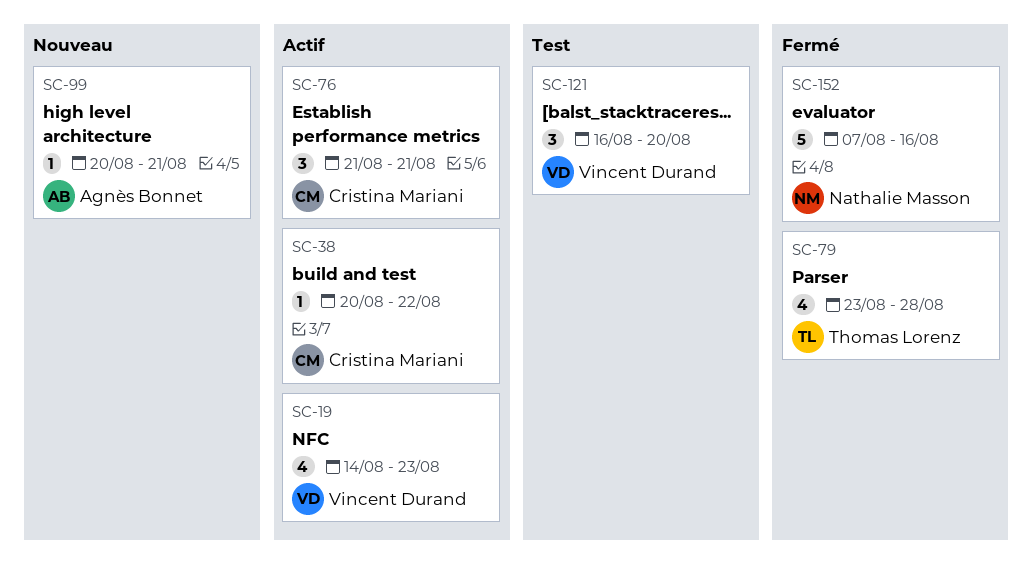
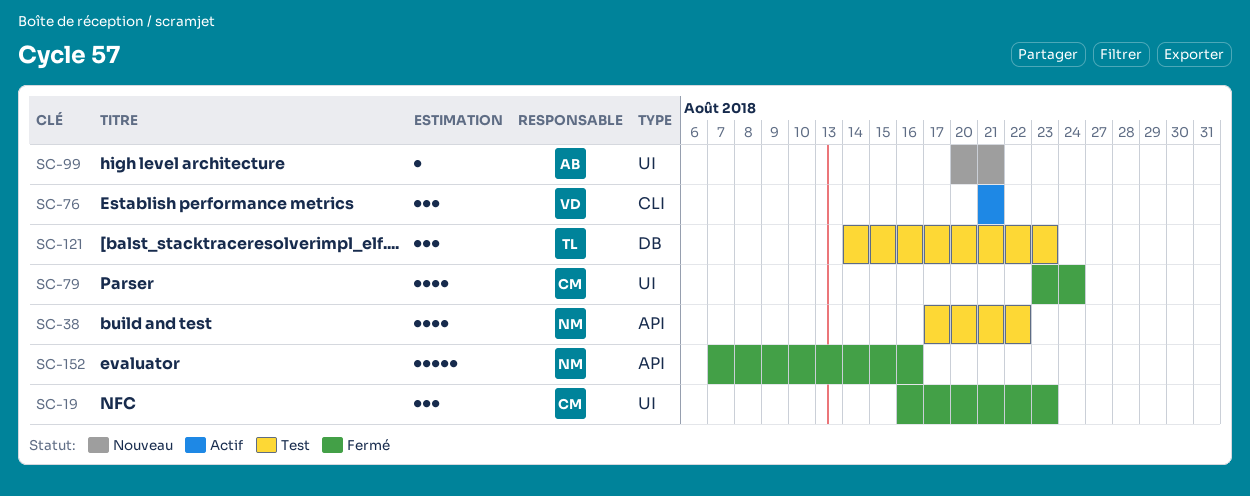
SC-19, status: Actif -> Fermé
SC-19, owner: Vincent Durand -> Cristina Mariani
SC-19, estimate: 4 -> 3
SC-19, start: Aug 14 -> Aug 16
SC-38, status: Actif -> Test
SC-38, owner: Cristina Mariani -> Nathalie Masson
SC-38, estimate: 1 -> 4
SC-38, start: Aug 20 -> Aug 17
SC-76, owner: Cristina Mariani -> Vincent Durand
SC-79, owner: Thomas Lorenz -> Cristina Mariani
SC-79, due: Aug 28 -> Aug 24
SC-121, owner: Vincent Durand -> Thomas Lorenz
SC-121, start: Aug 16 -> Aug 14
SC-121, due: Aug 20 -> Aug 23

